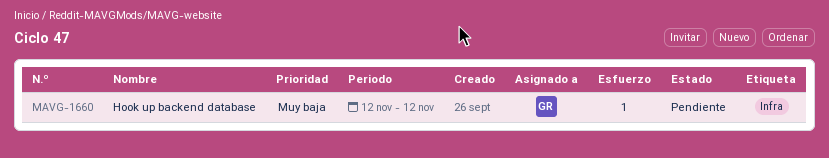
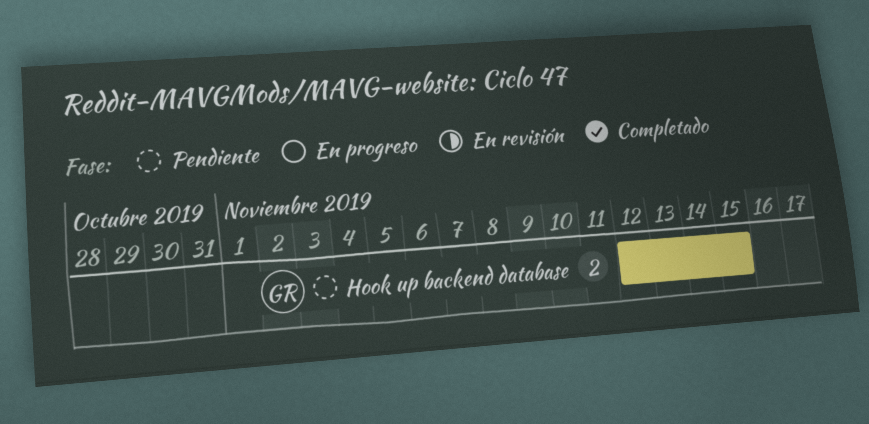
Hook up backend database, estimate: 1 -> 2
Hook up backend database, due: Nov 12 -> Nov 15

